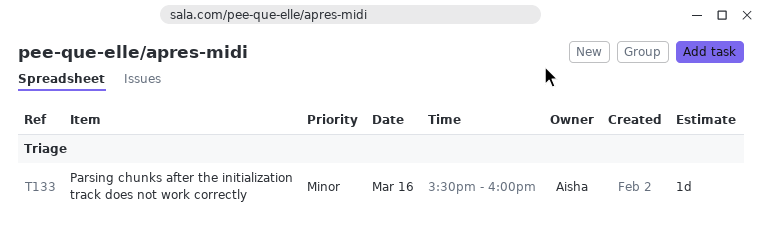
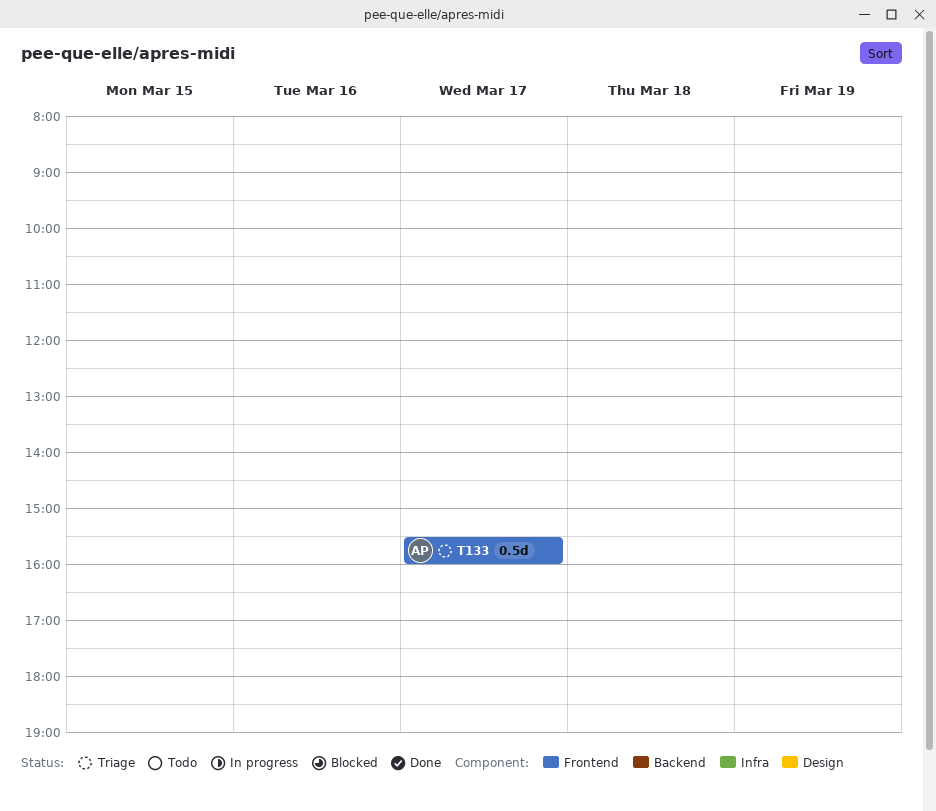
T133, estimate: 1d -> 0.5d
T133, day: Mar 16 -> Mar 17

